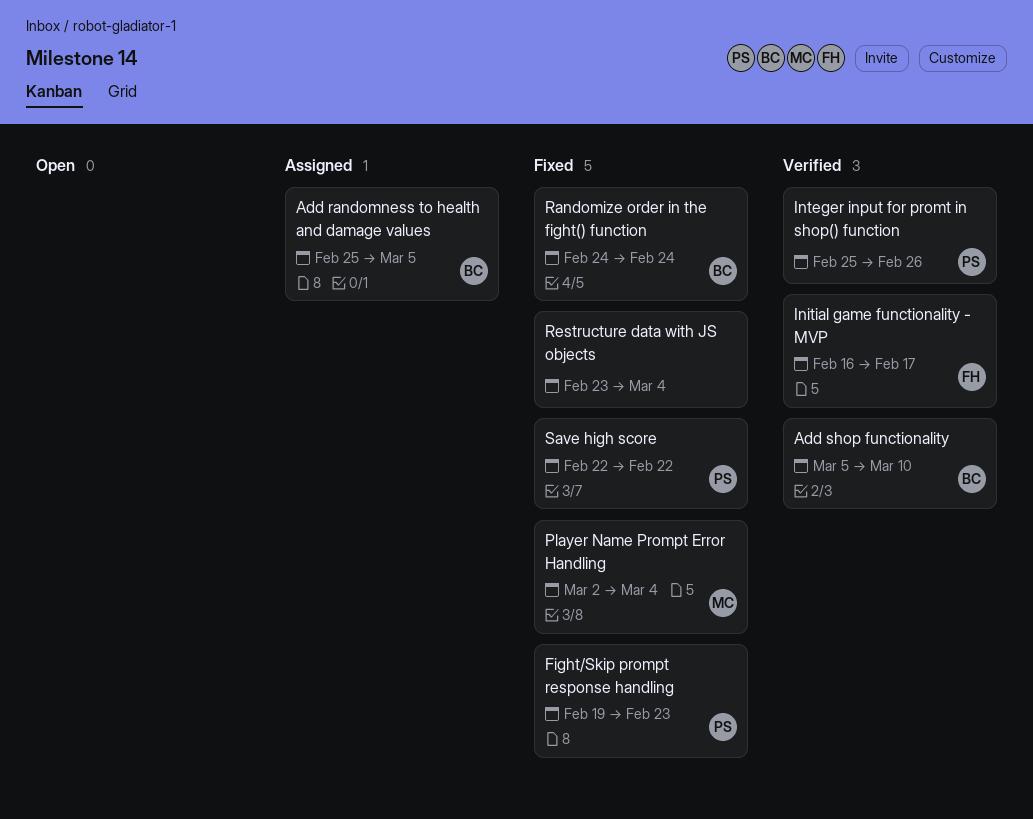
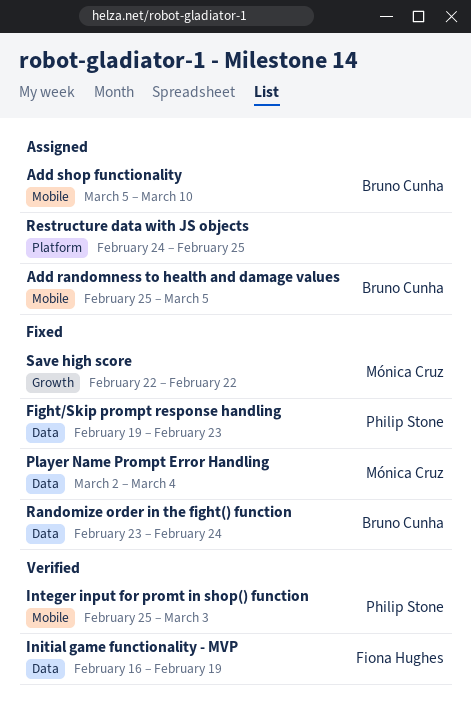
Add shop functionality, status: Verified -> Assigned
Initial game functionality - MVP, due: Feb 17 -> Feb 19
Integer input for promt in shop() function, due: Feb 26 -> Mar 3
Randomize order in the fight() function, start: Feb 24 -> Feb 23
Restructure data with JS objects, status: Fixed -> Assigned
Restructure data with JS objects, start: Feb 23 -> Feb 24
Restructure data with JS objects, due: Mar 4 -> Feb 25
Save high score, owner: Philip Stone -> Mónica Cruz

